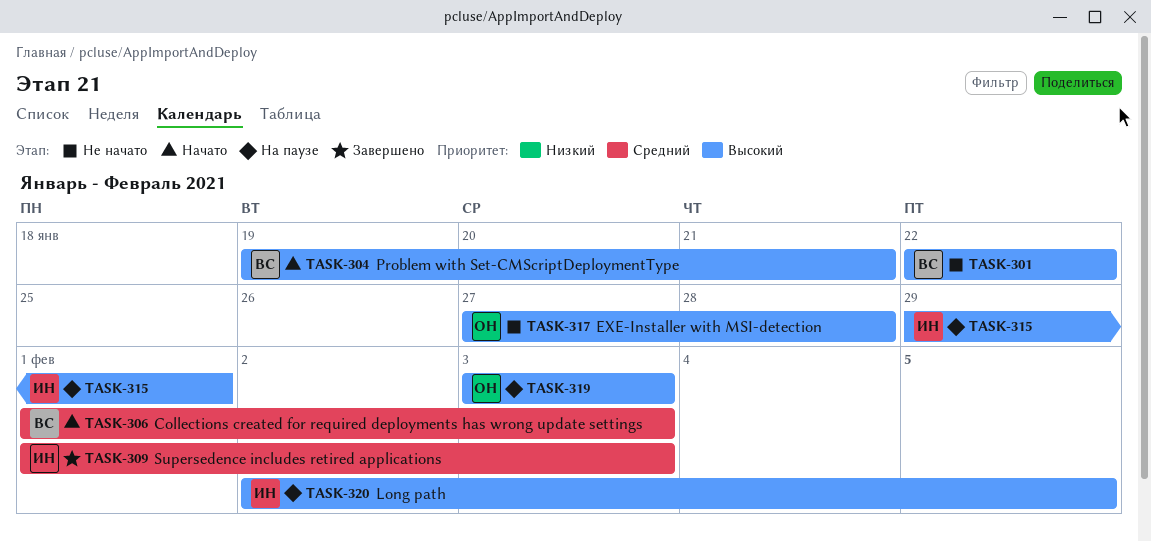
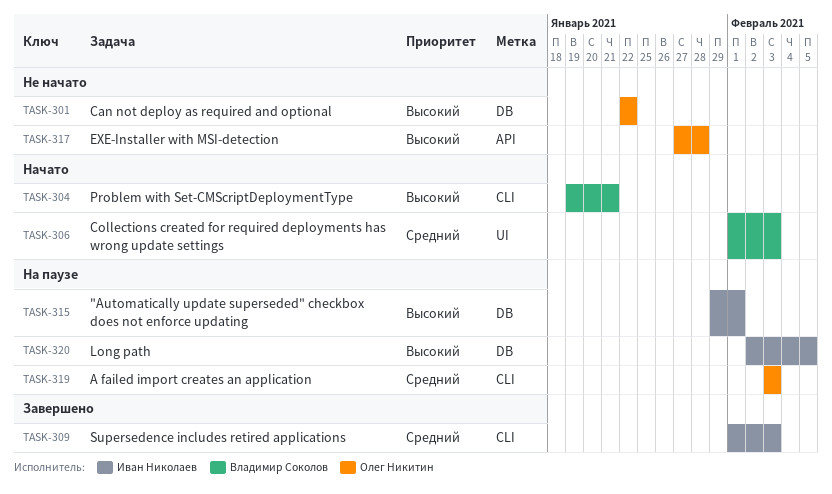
TASK-301, owner: Владимир Соколов -> Олег Никитин
TASK-319, priority: Высокий -> Средний

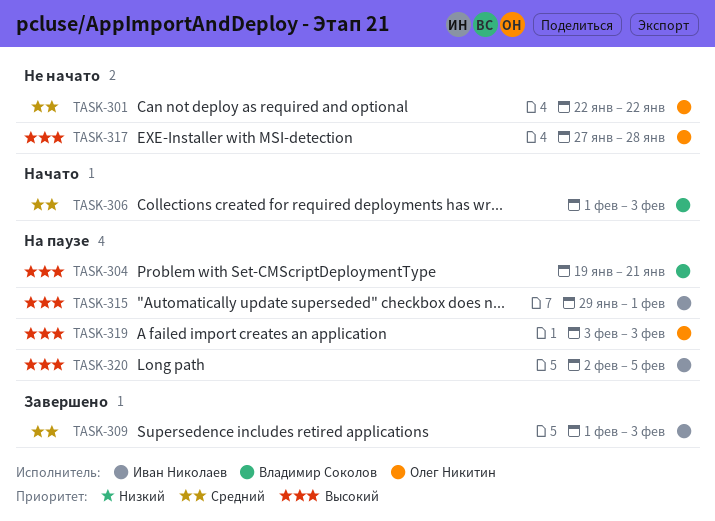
TASK-301, priority: Высокий -> Средний
TASK-304, status: Начато -> На паузе
TASK-319, priority: Средний -> Высокий

